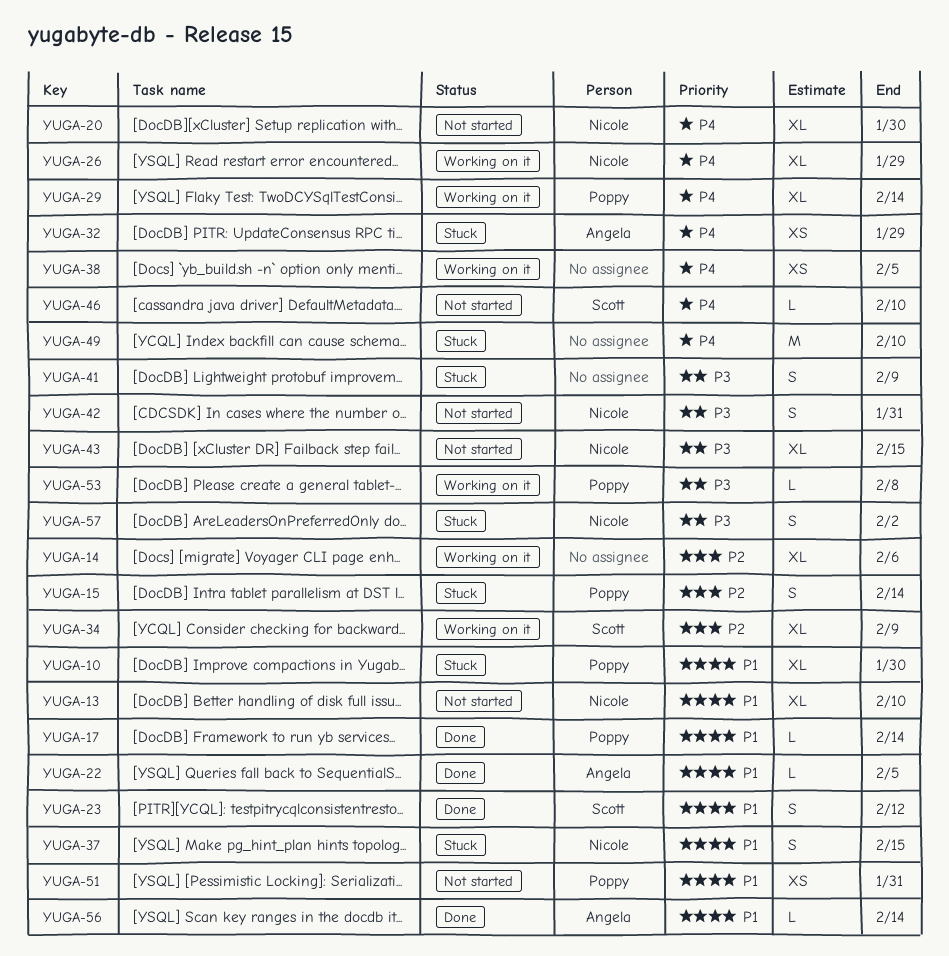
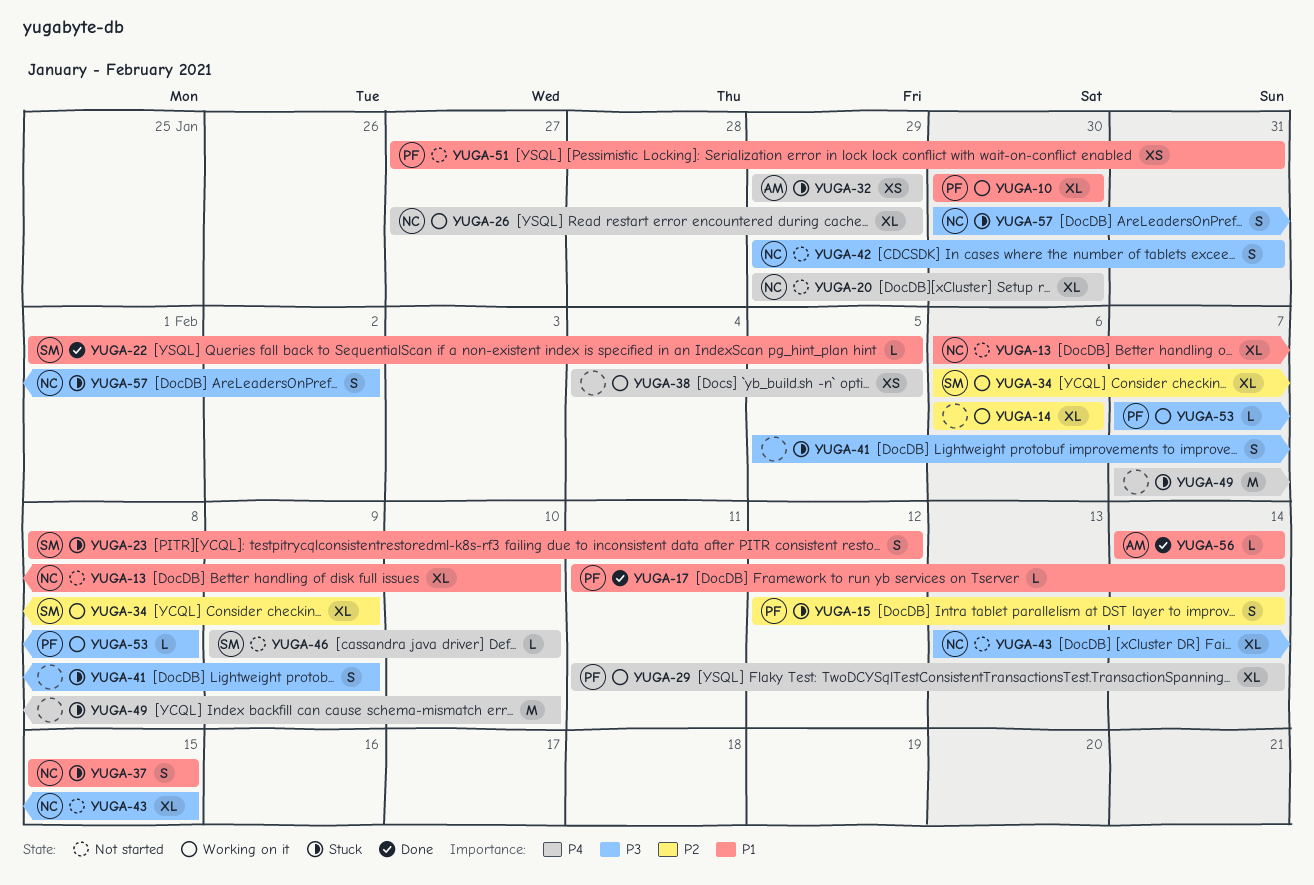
YUGA-10, status: Stuck -> Working on it
YUGA-22, owner: Angela -> Scott
YUGA-23, status: Done -> Stuck

